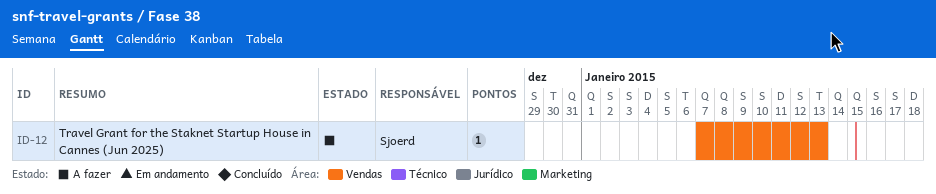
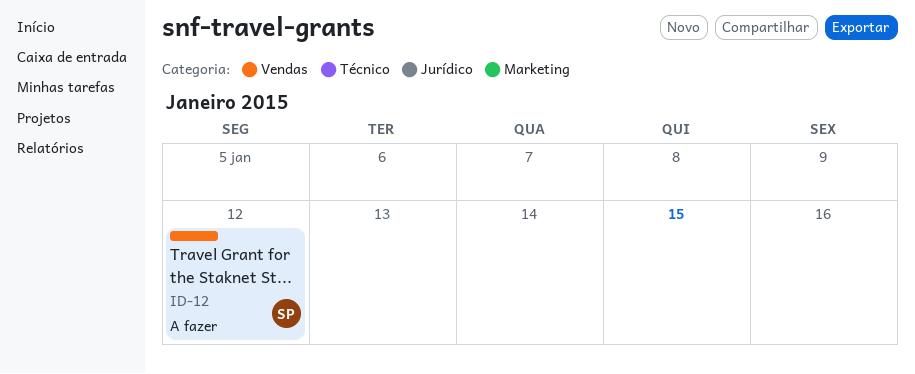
ID-12, due: Jan 13 -> Jan 12

